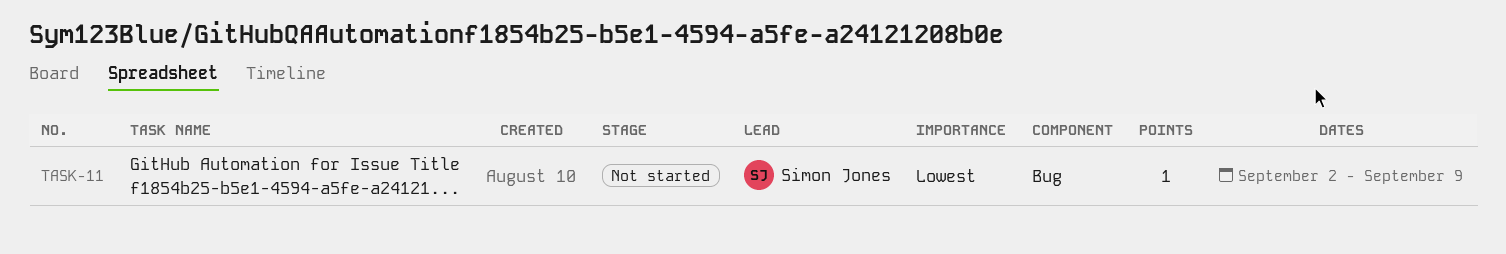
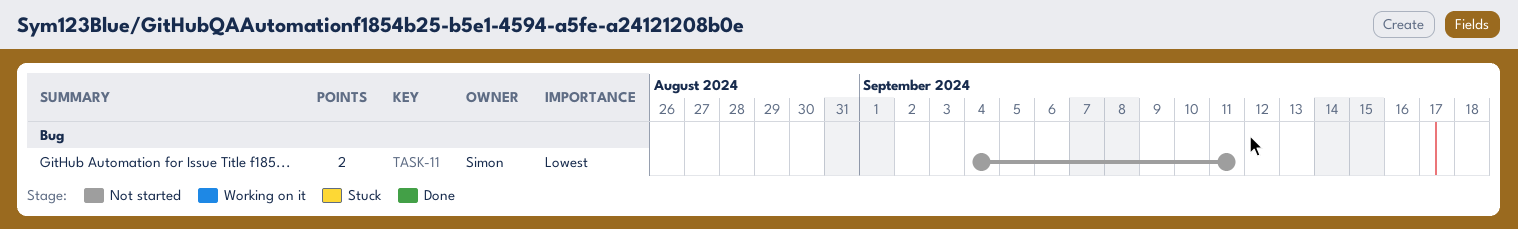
TASK-11, estimate: 1 -> 2
TASK-11, start: Sep 2 -> Sep 4
TASK-11, due: Sep 9 -> Sep 11

